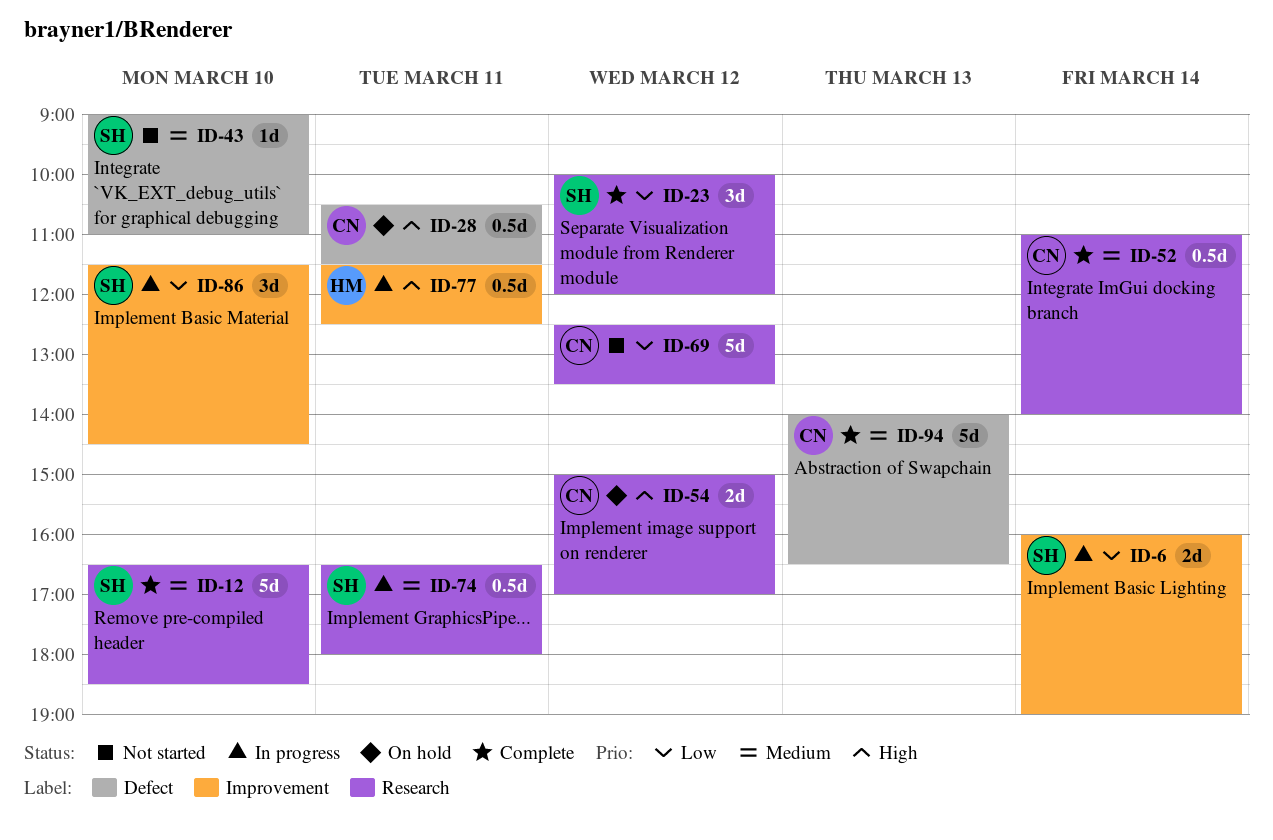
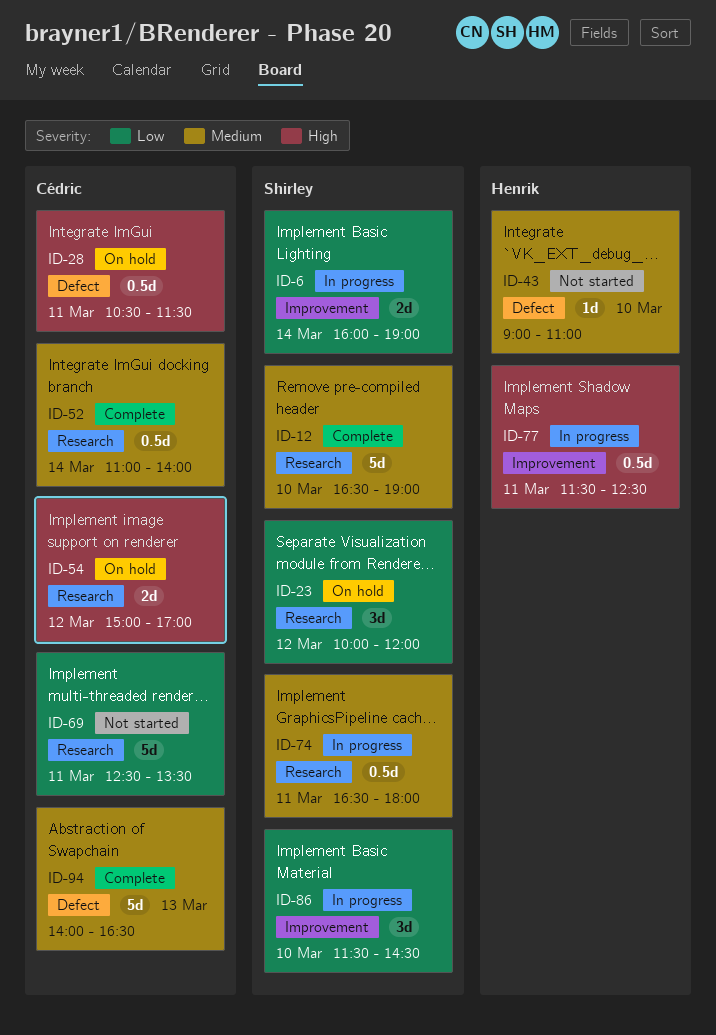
ID-12, ends: 18:30 -> 19:00
ID-23, status: Complete -> On hold
ID-43, owner: Shirley -> Henrik
ID-69, day: Mar 12 -> Mar 11

